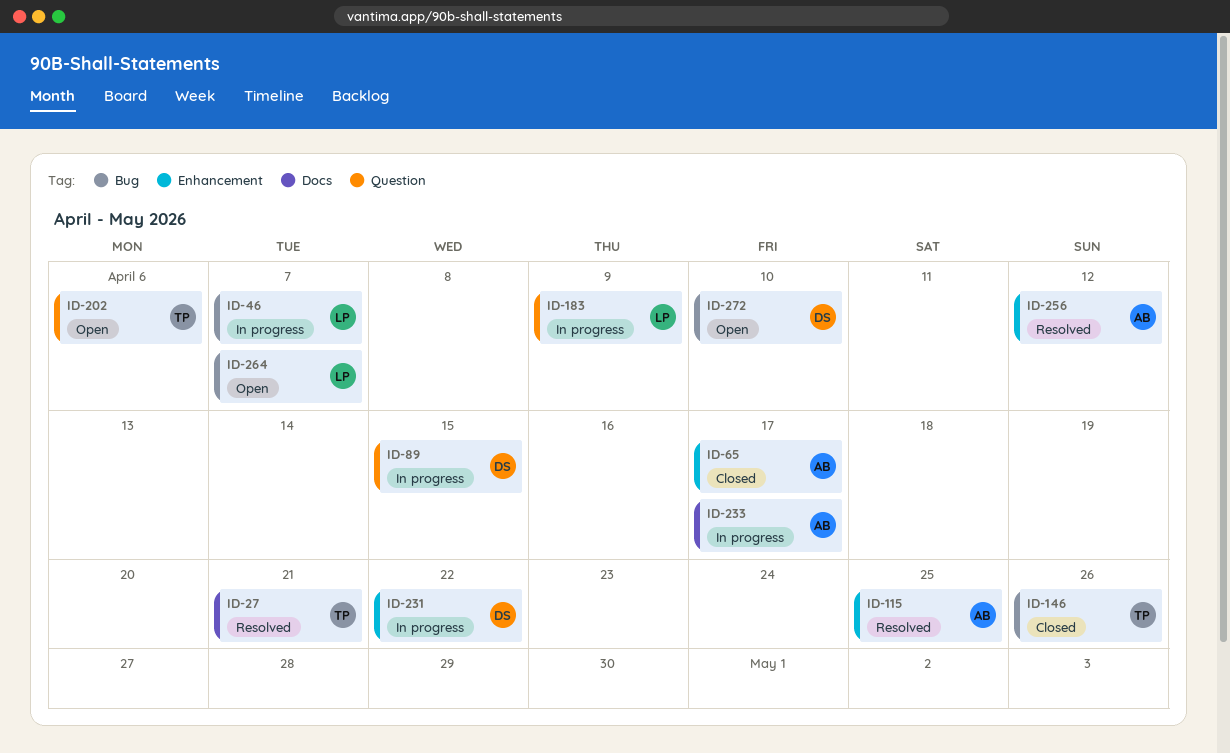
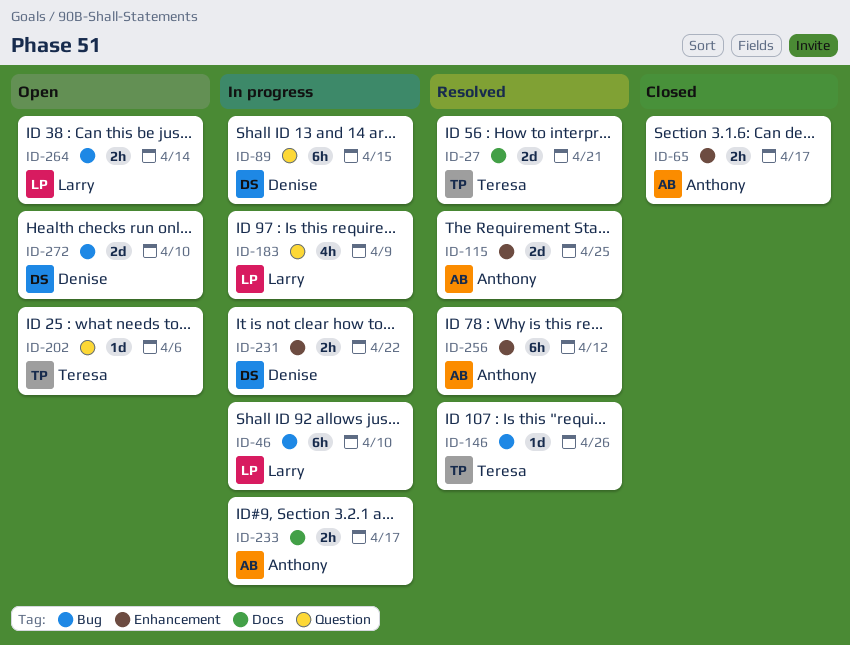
ID-46, due: Apr 7 -> Apr 10
ID-146, status: Closed -> Resolved
ID-264, due: Apr 7 -> Apr 14

